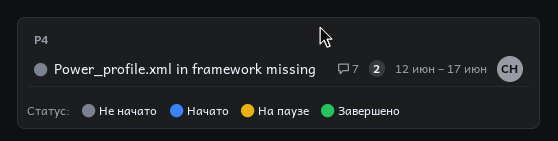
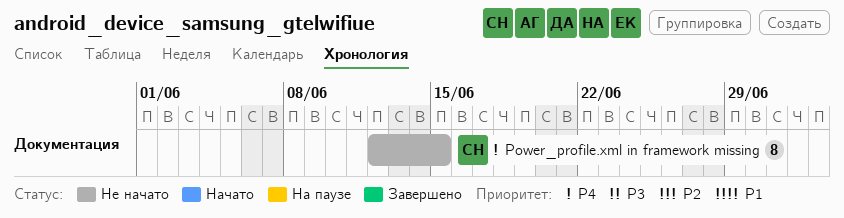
Power_profile.xml in framework missing, estimate: 2 -> 8
Power_profile.xml in framework missing, due: Jun 17 -> Jun 15

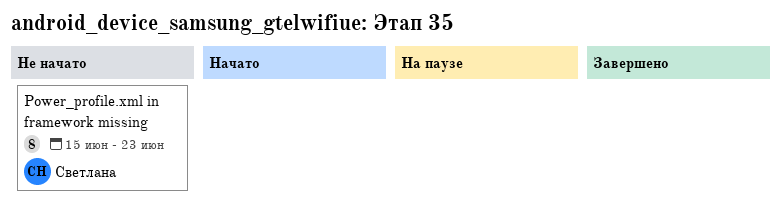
Power_profile.xml in framework missing, start: Jun 12 -> Jun 15
Power_profile.xml in framework missing, due: Jun 15 -> Jun 23

